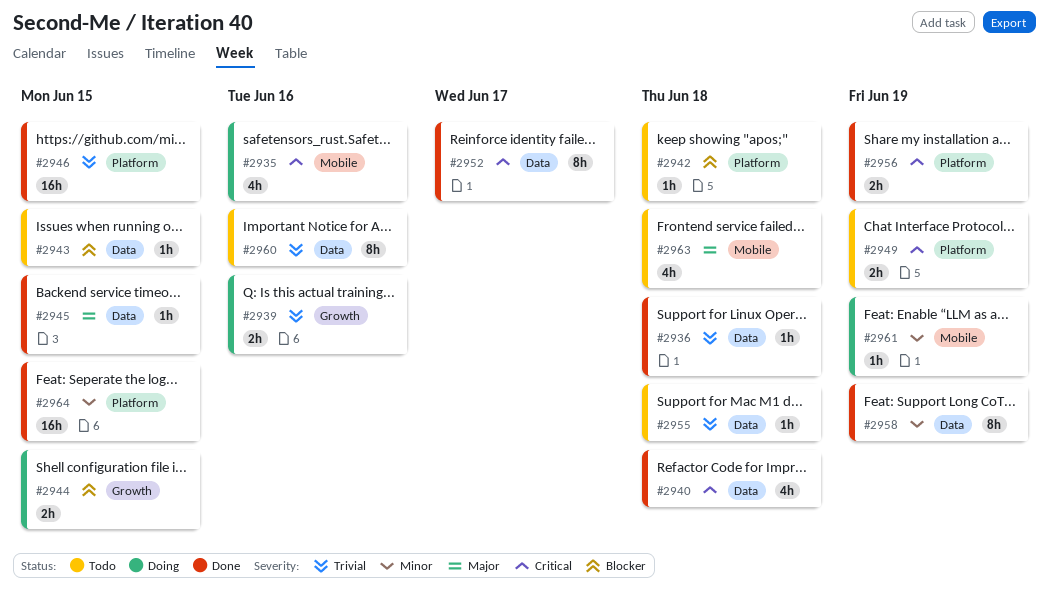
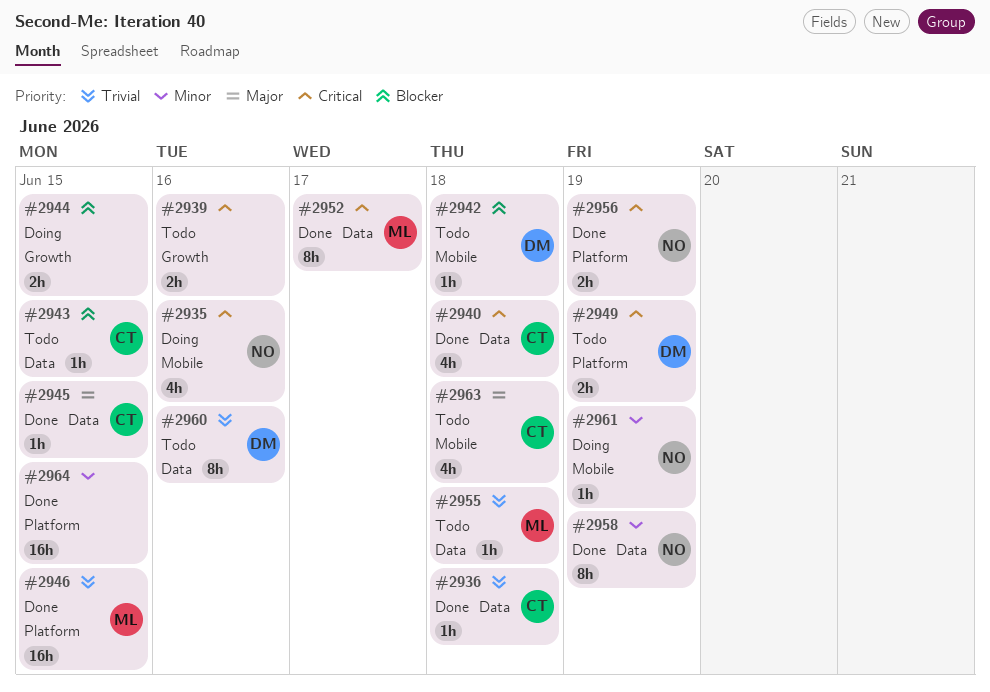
#2939, status: Doing -> Todo
#2939, priority: Trivial -> Critical
#2942, label: Platform -> Mobile

